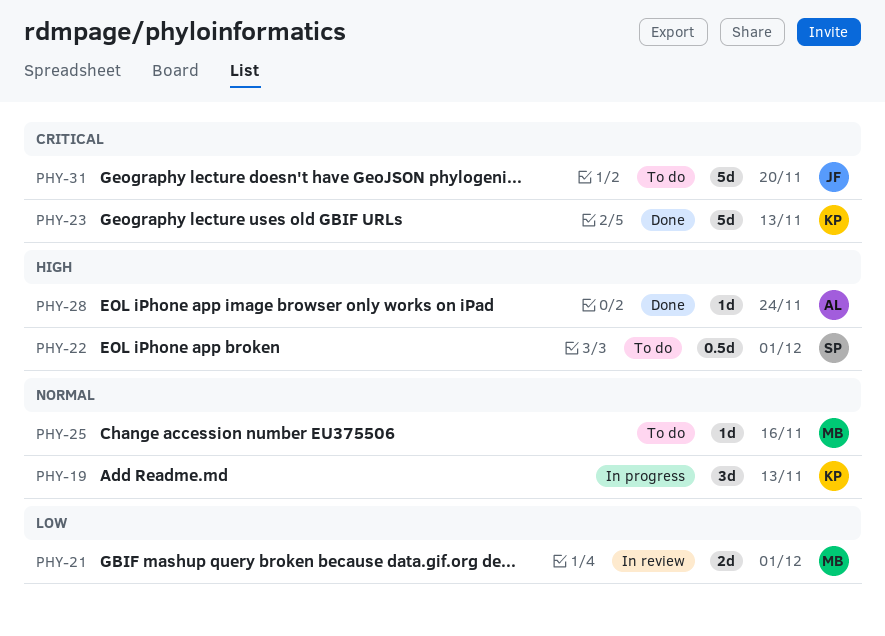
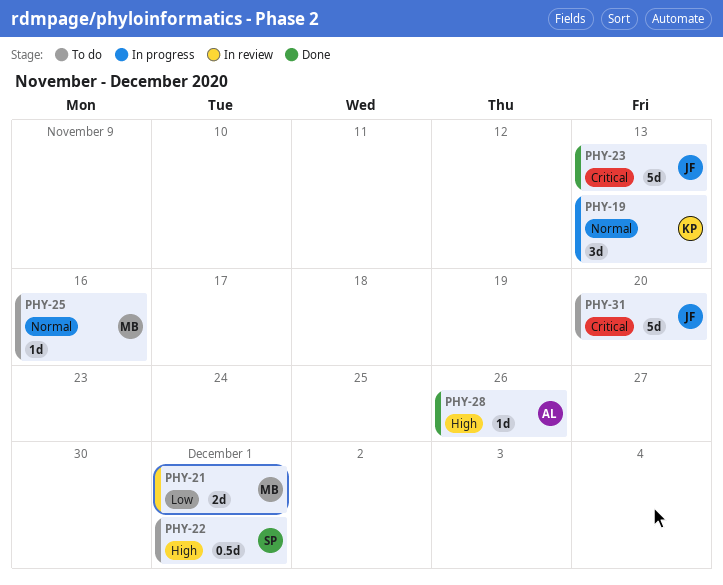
PHY-23, owner: KP -> JF
PHY-28, due: Nov 24 -> Nov 26

